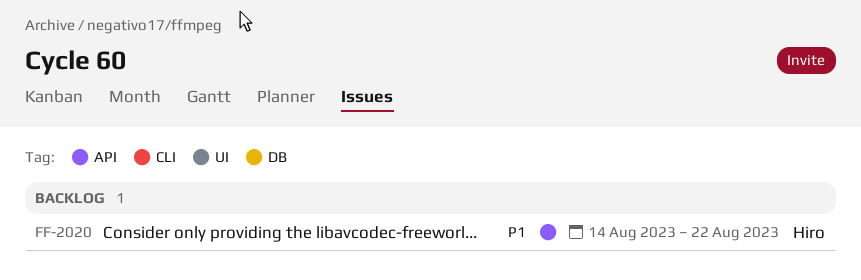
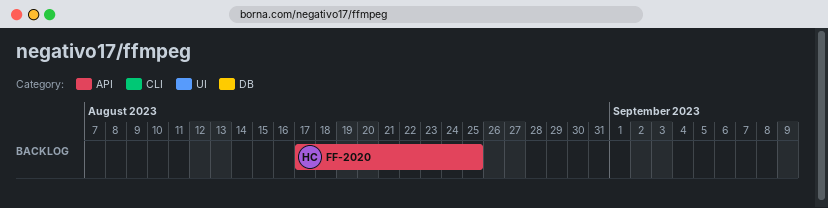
FF-2020, start: Aug 14 -> Aug 17
FF-2020, due: Aug 22 -> Aug 25

